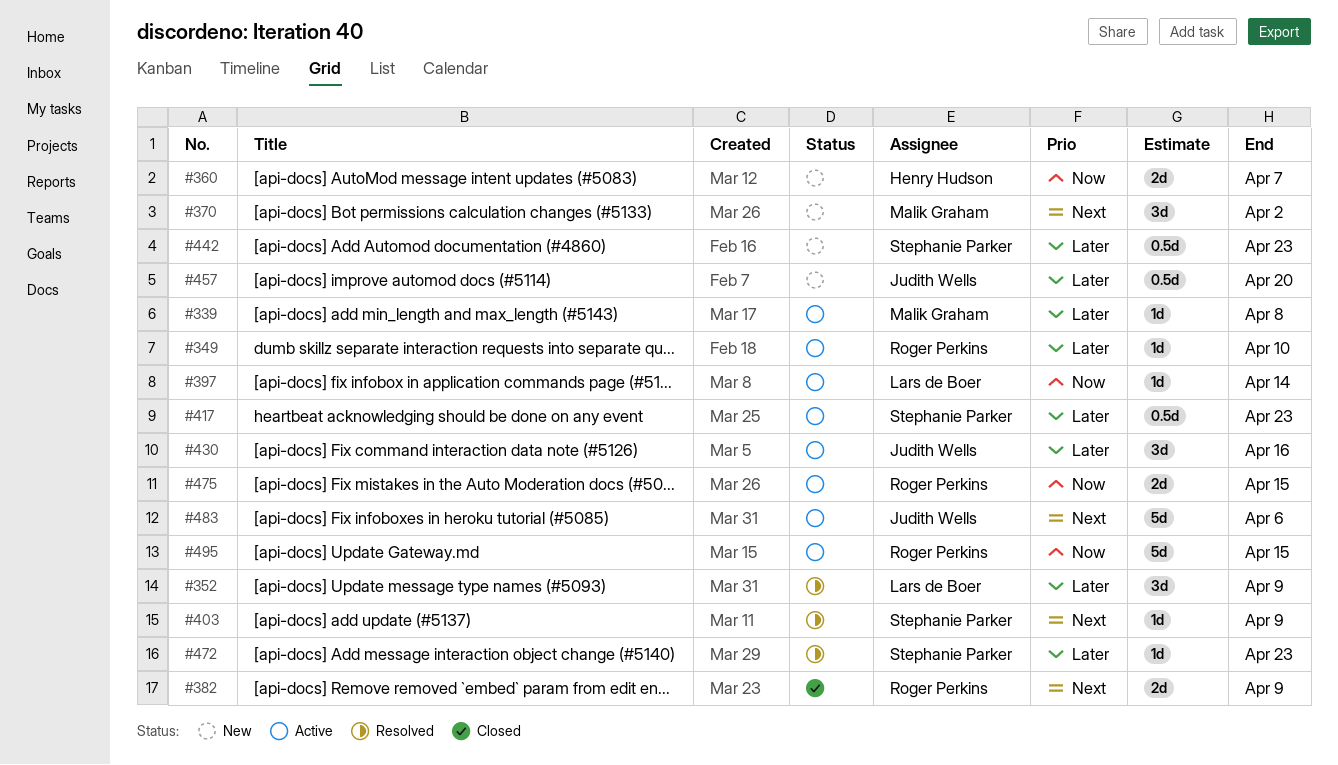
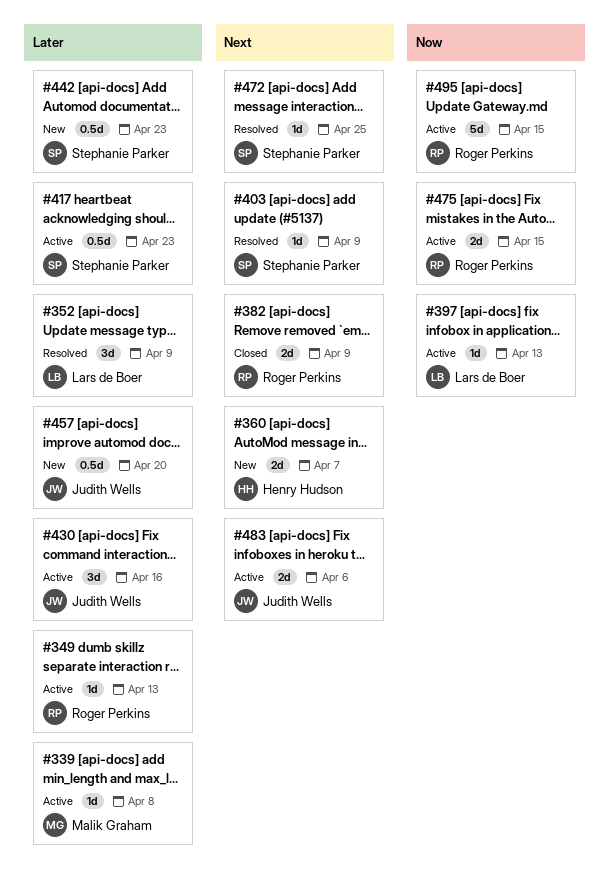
#349, due: Apr 10 -> Apr 13
#360, priority: Now -> Next
#370: present -> none
#397, due: Apr 14 -> Apr 13
#472, priority: Later -> Next
#472, due: Apr 23 -> Apr 25
#483, estimate: 5d -> 2d

